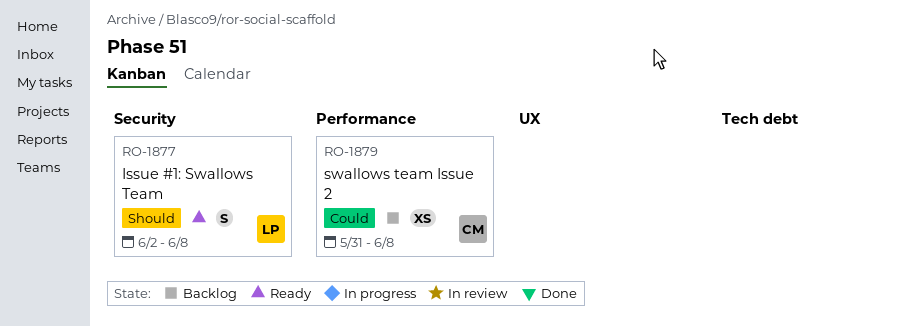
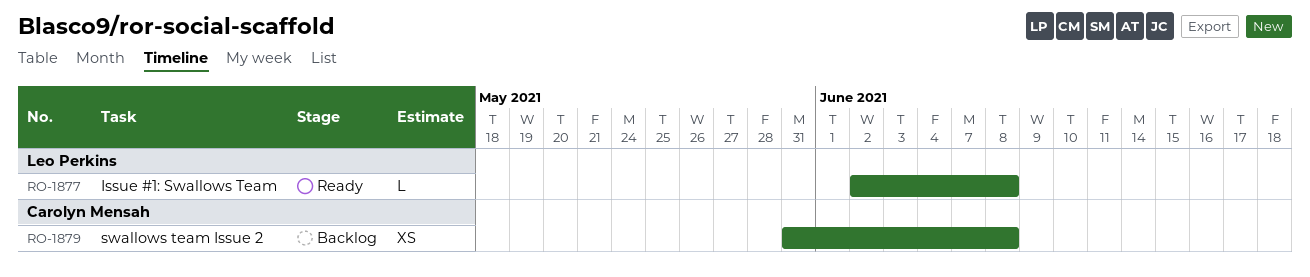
RO-1877, estimate: S -> L

